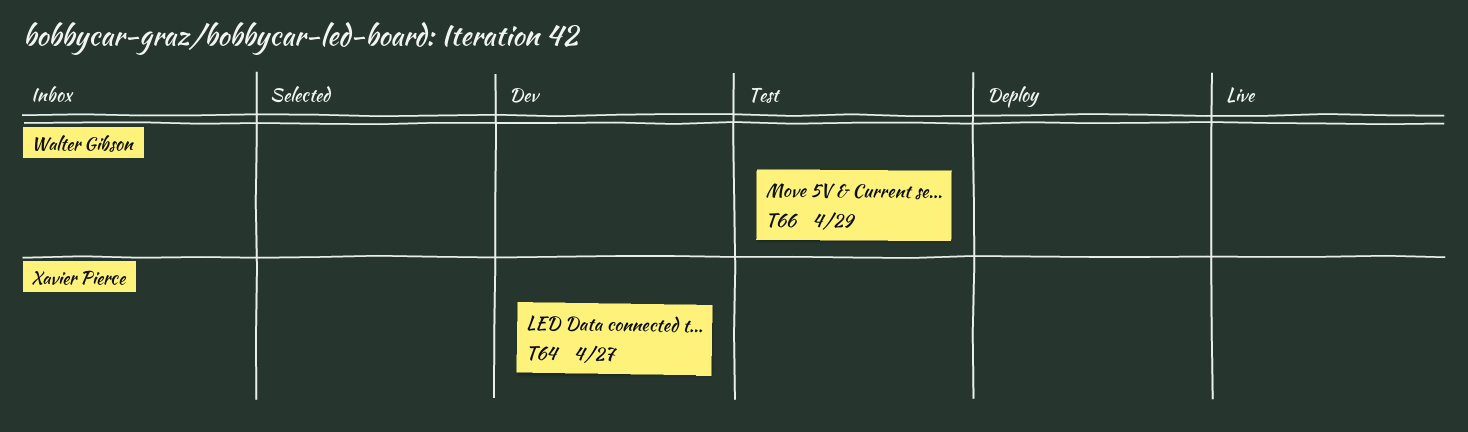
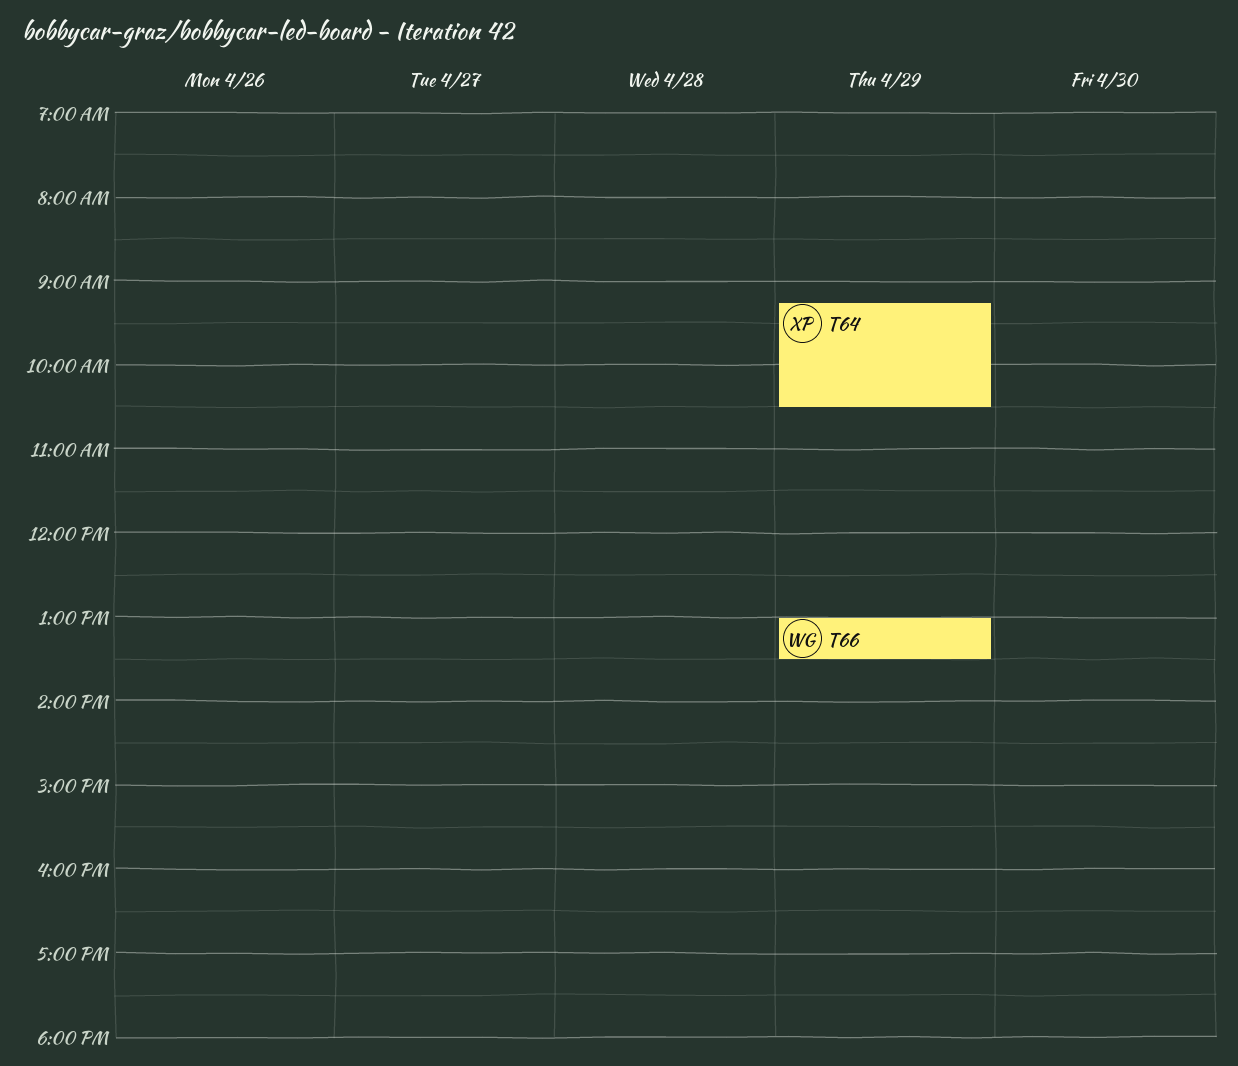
T64, day: Apr 27 -> Apr 29

